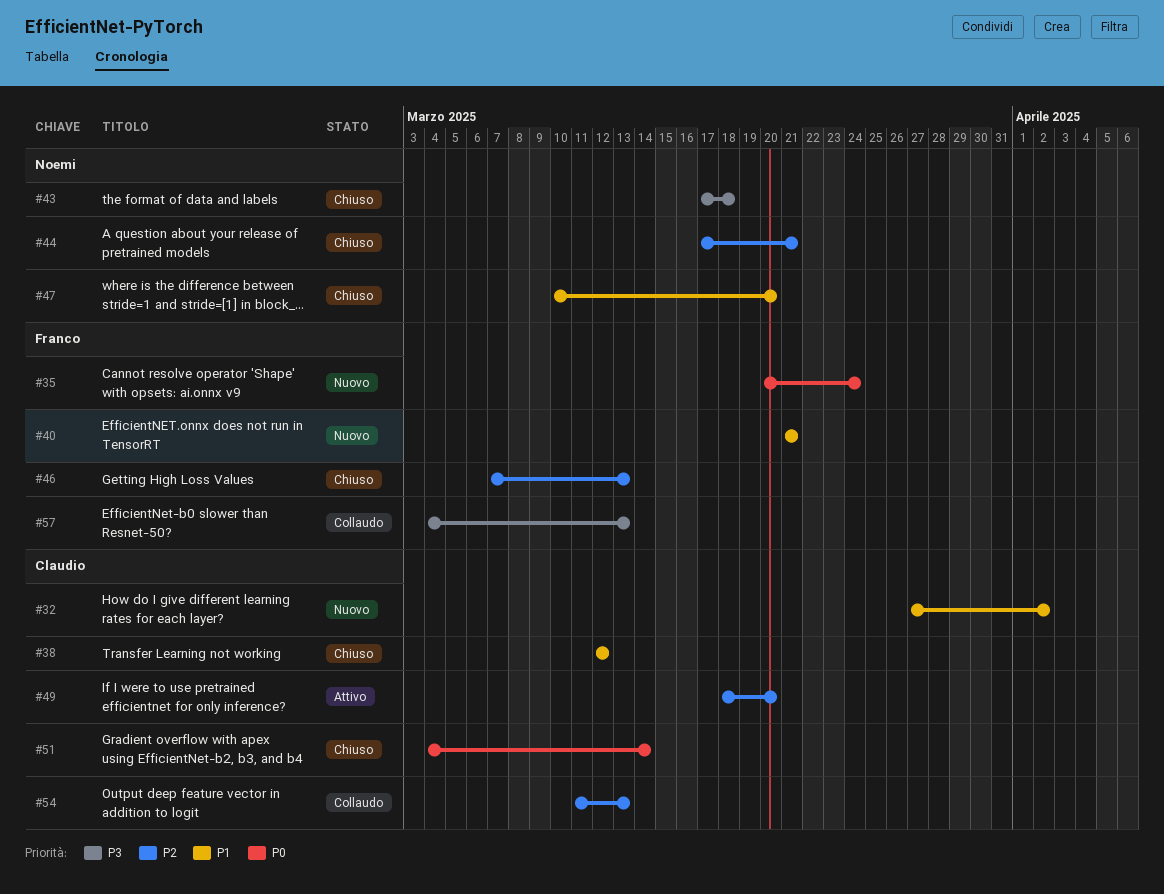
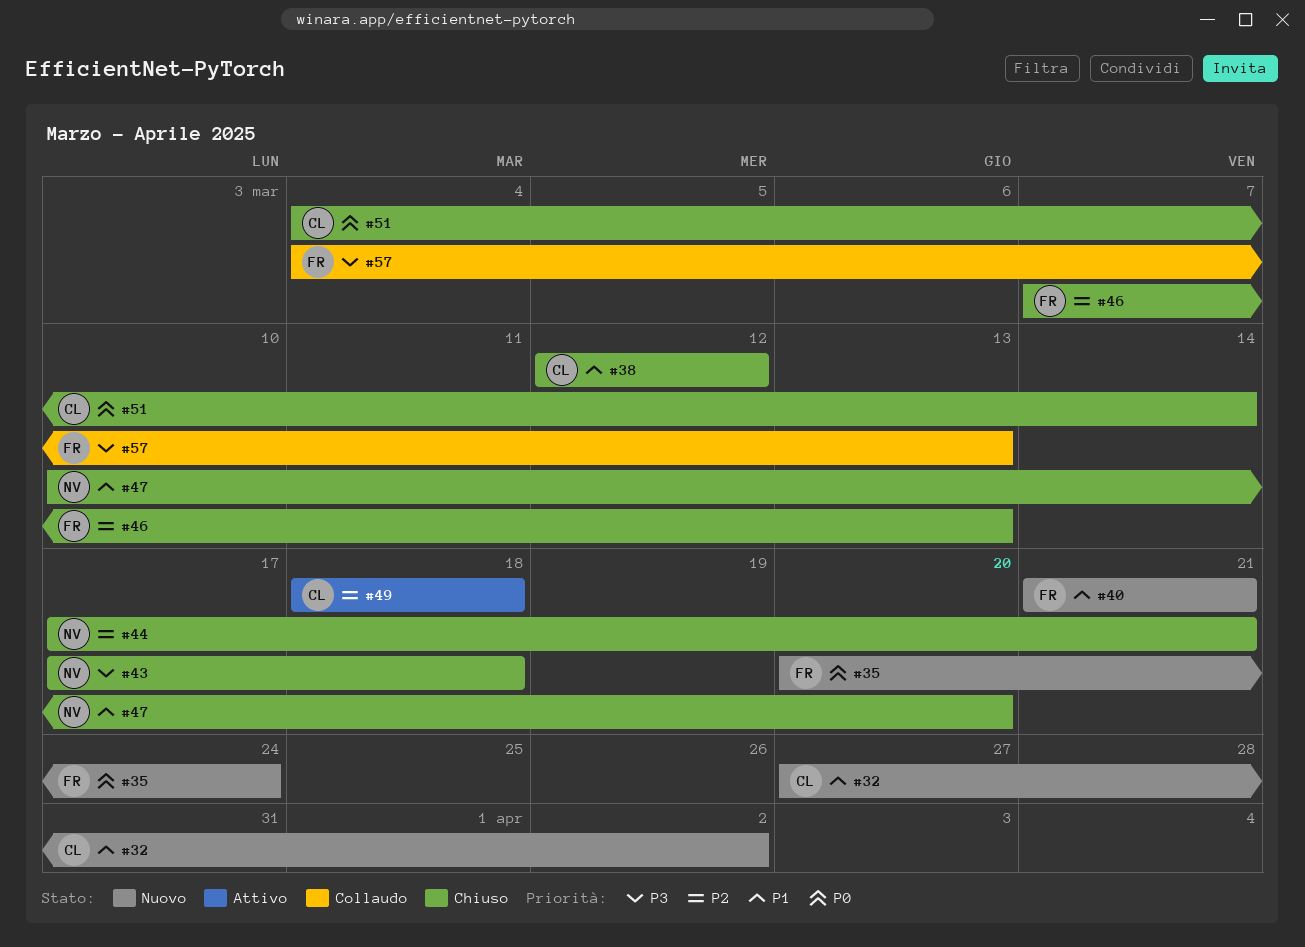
#49, due: Mar 20 -> Mar 18
#54: present -> none

